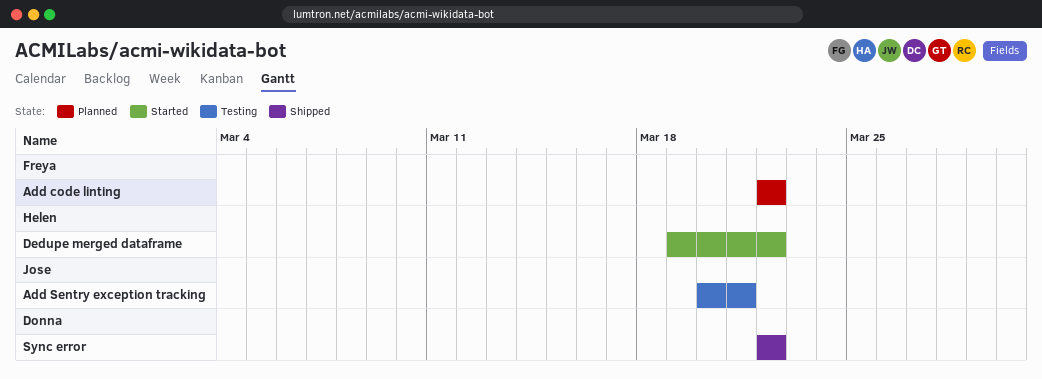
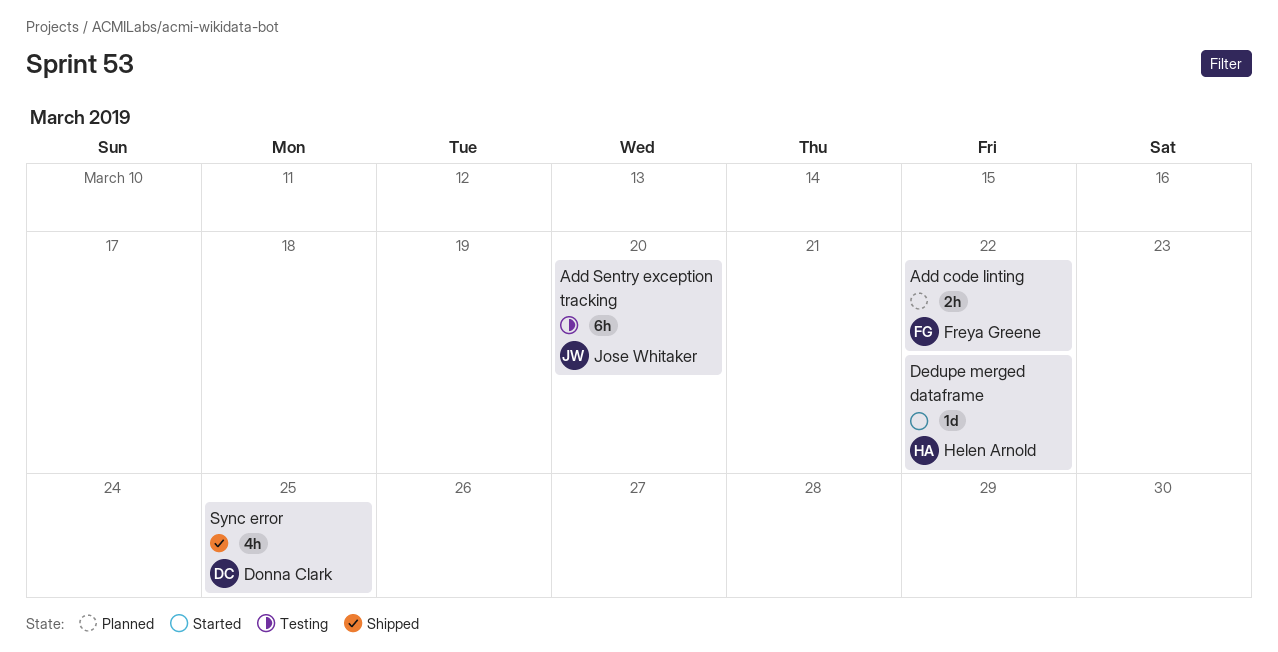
Add Sentry exception tracking, due: Mar 21 -> Mar 20
Sync error, due: Mar 22 -> Mar 25

